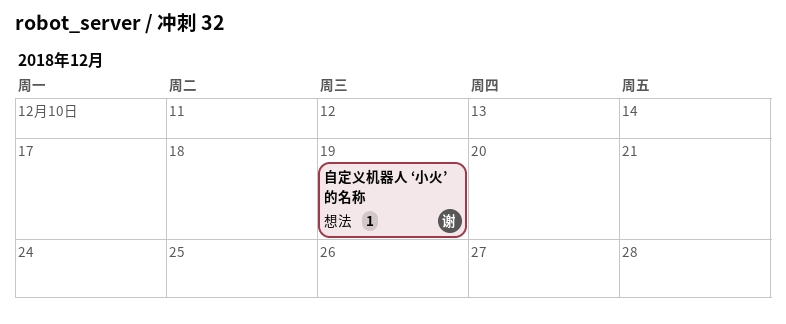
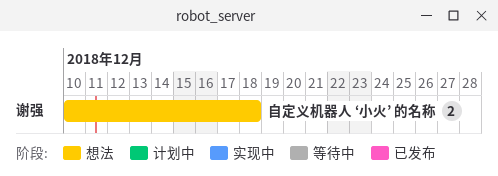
自定义机器人 ‘小火’ 的名称, estimate: 1 -> 2
自定义机器人 ‘小火’ 的名称, due: Dec 19 -> Dec 18

